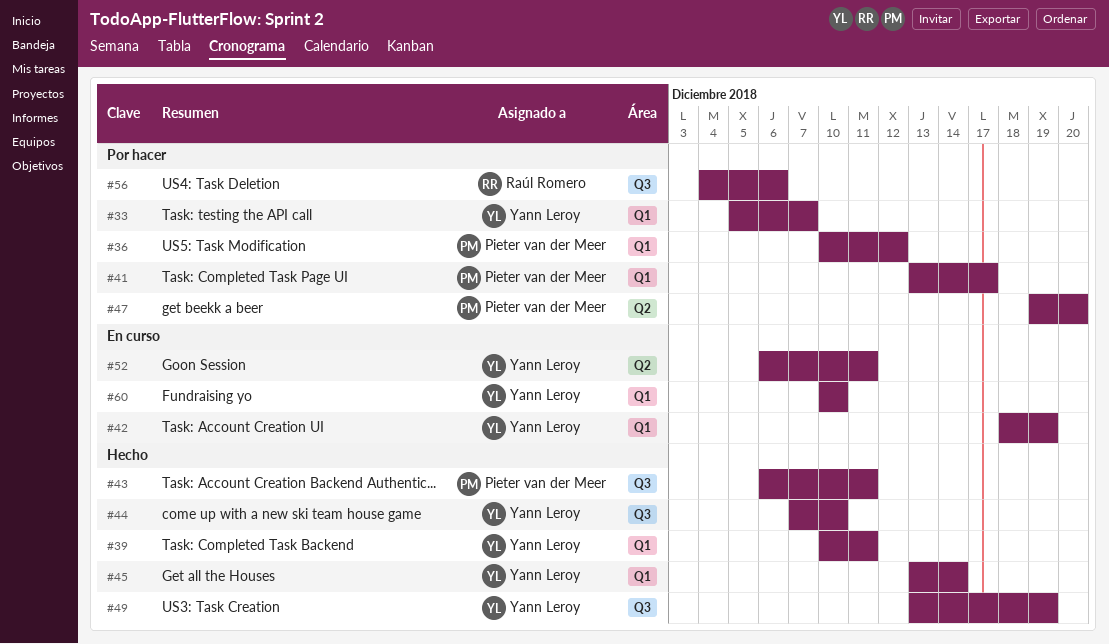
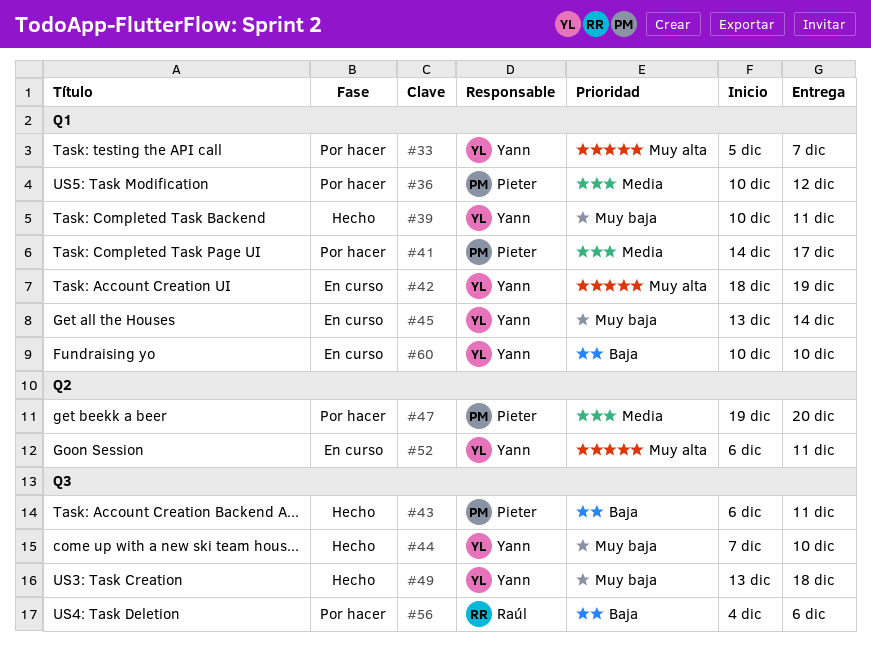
#41, start: Dec 13 -> Dec 14
#45, status: Hecho -> En curso
#49, due: Dec 19 -> Dec 18

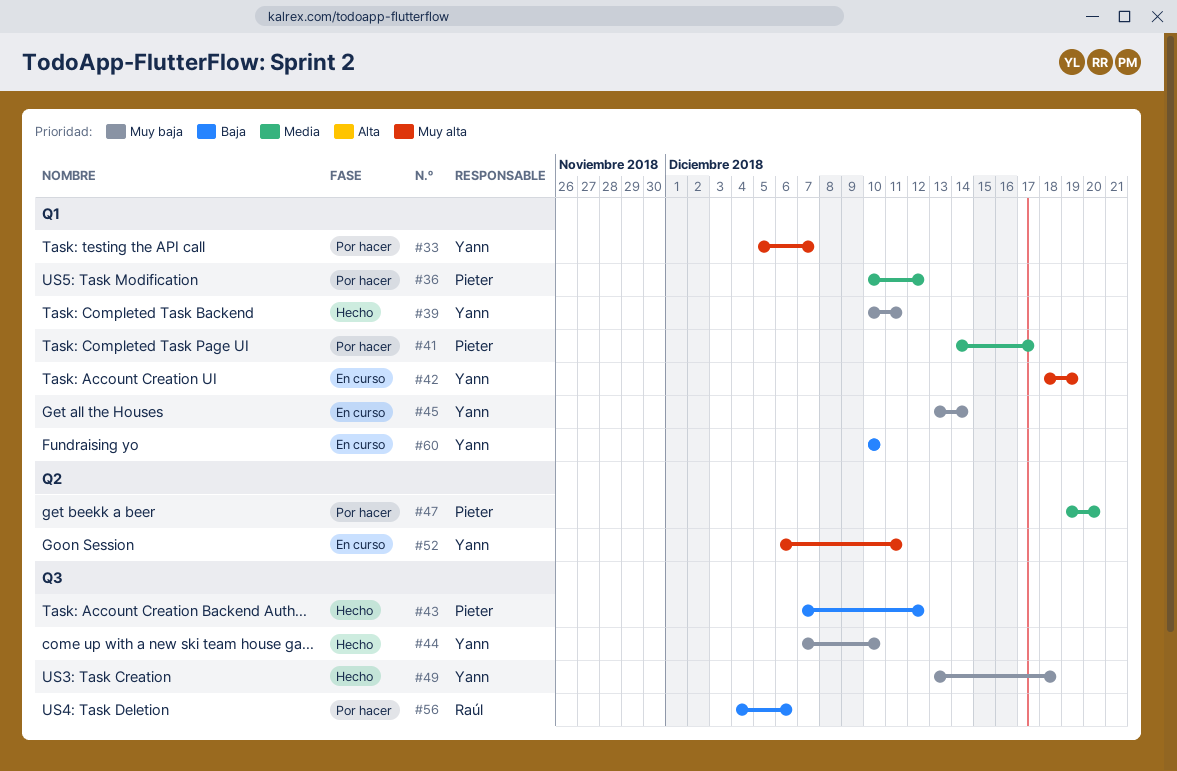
#43, start: Dec 6 -> Dec 7
#43, due: Dec 11 -> Dec 12

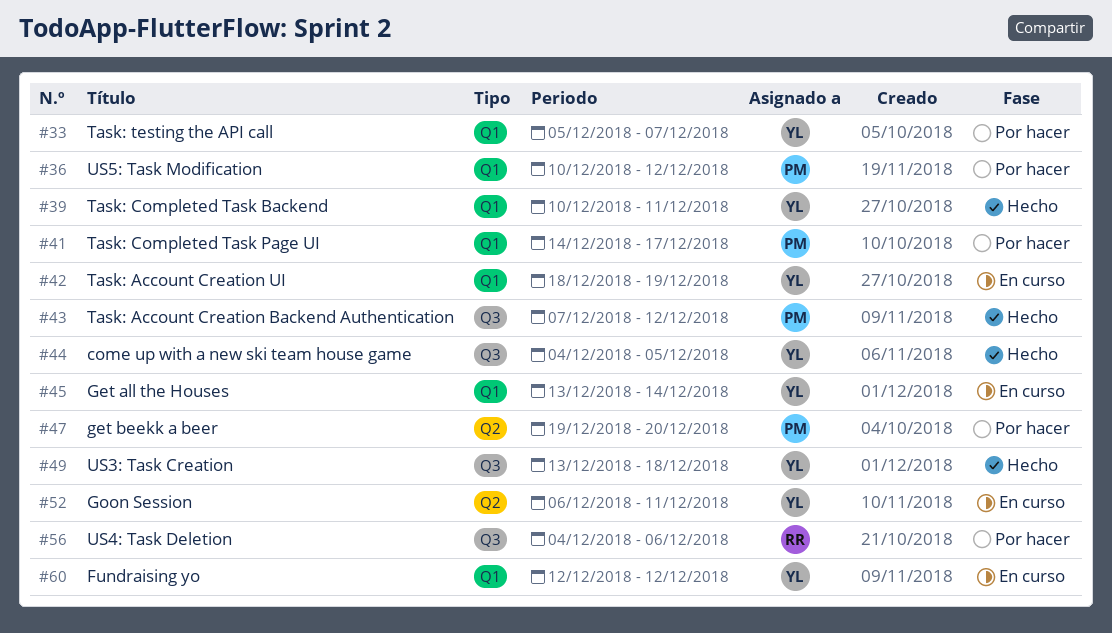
#44, start: Dec 7 -> Dec 4
#44, due: Dec 10 -> Dec 5
#60, start: Dec 10 -> Dec 12
#60, due: Dec 10 -> Dec 12

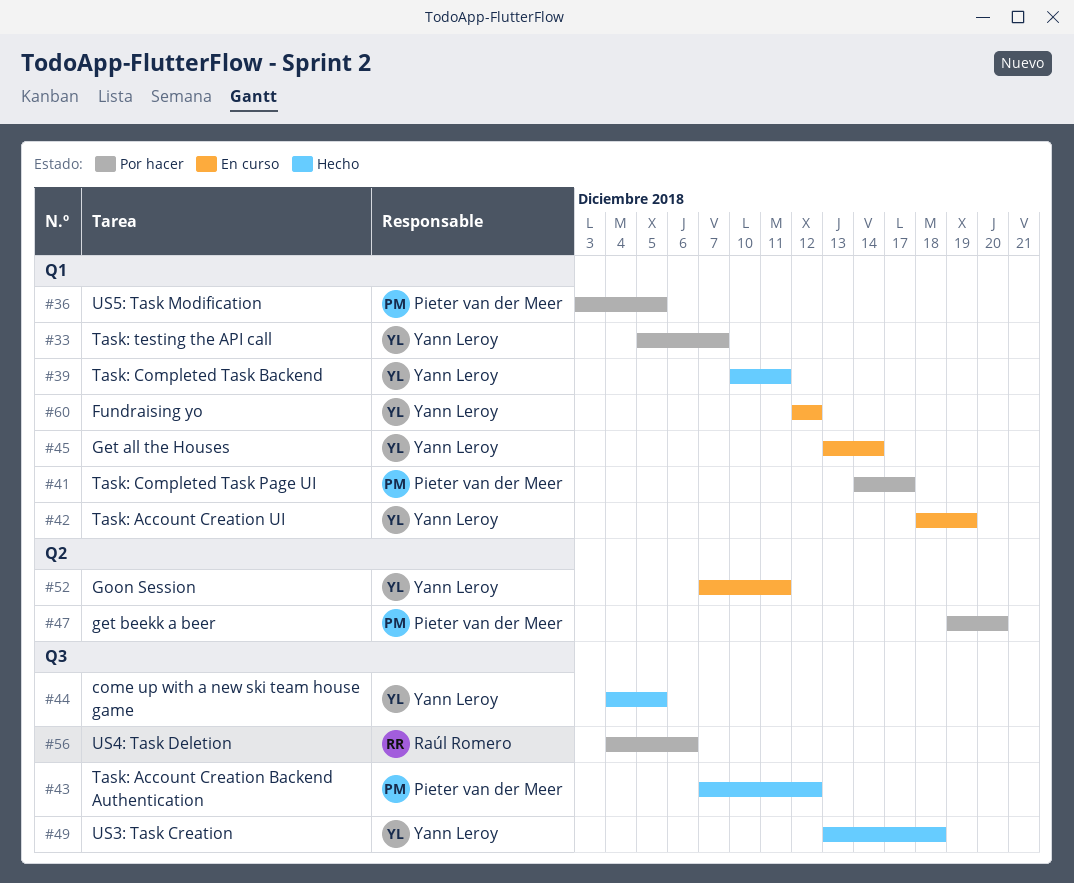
#36, start: Dec 10 -> Dec 3
#36, due: Dec 12 -> Dec 5
#52, start: Dec 6 -> Dec 7

